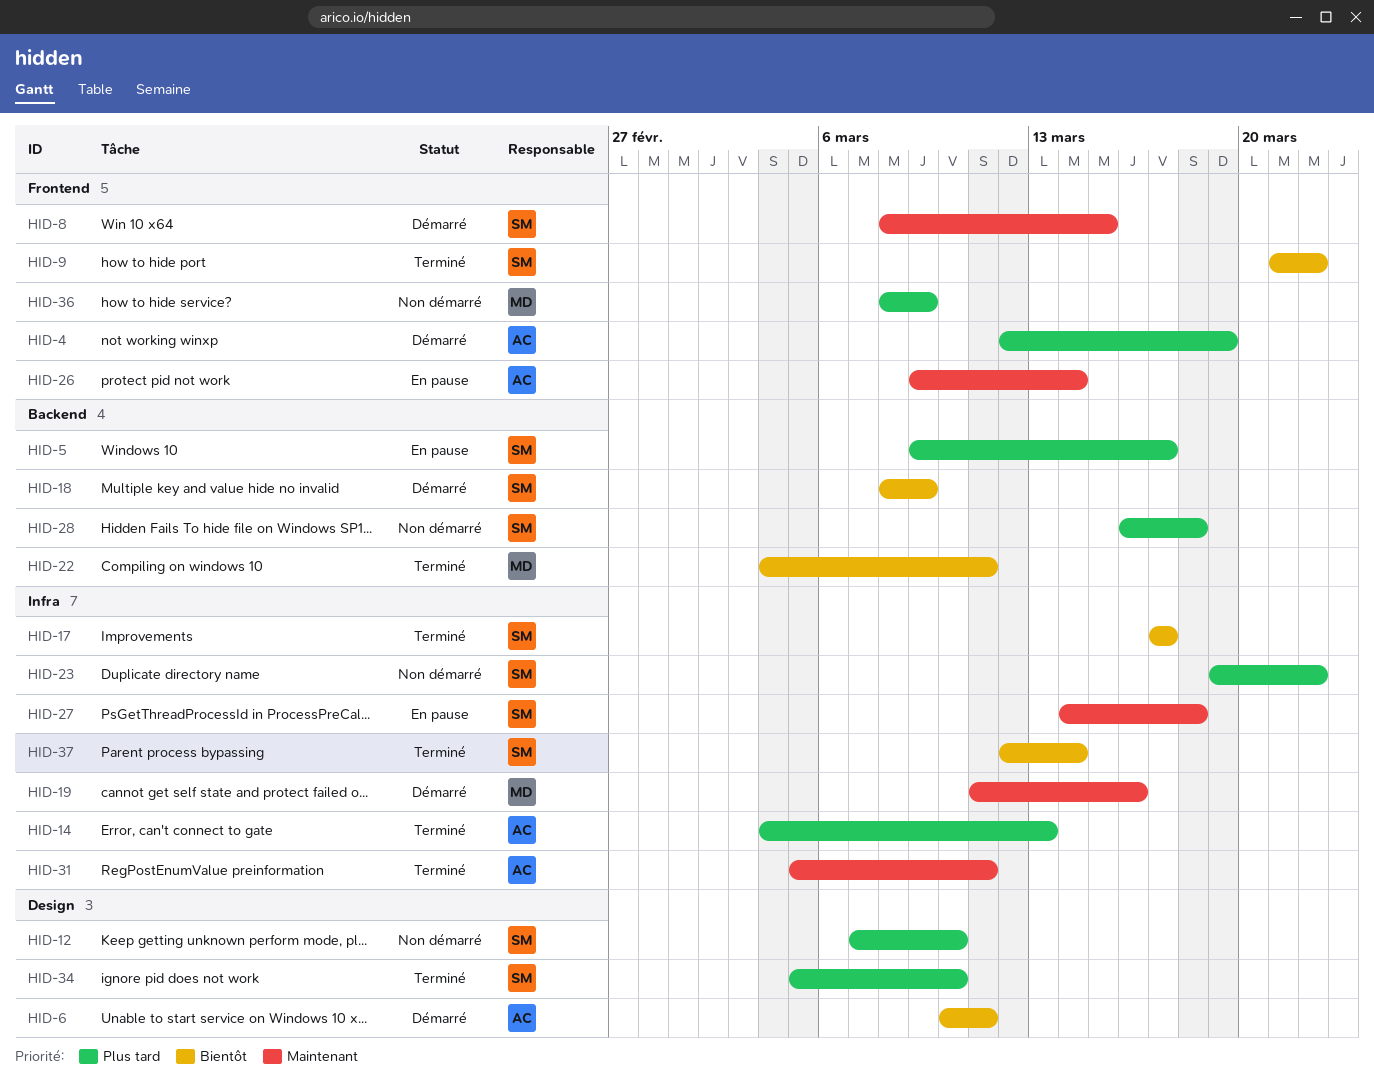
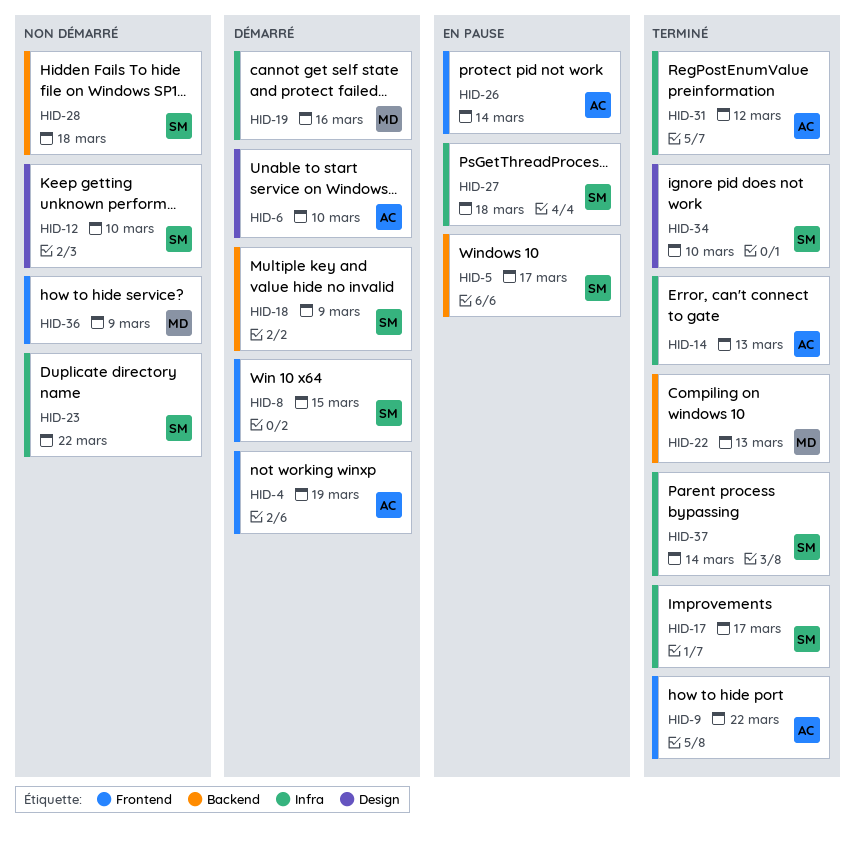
HID-6, due: Mar 11 -> Mar 10
HID-9, owner: SM -> AC
HID-22, due: Mar 11 -> Mar 13
HID-31, due: Mar 11 -> Mar 12

